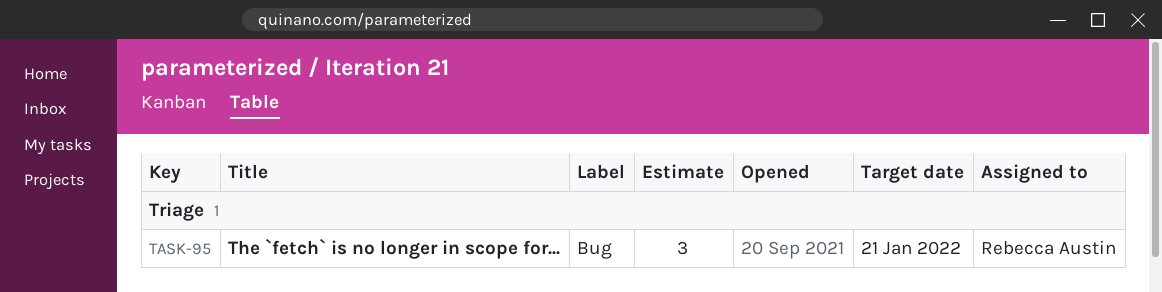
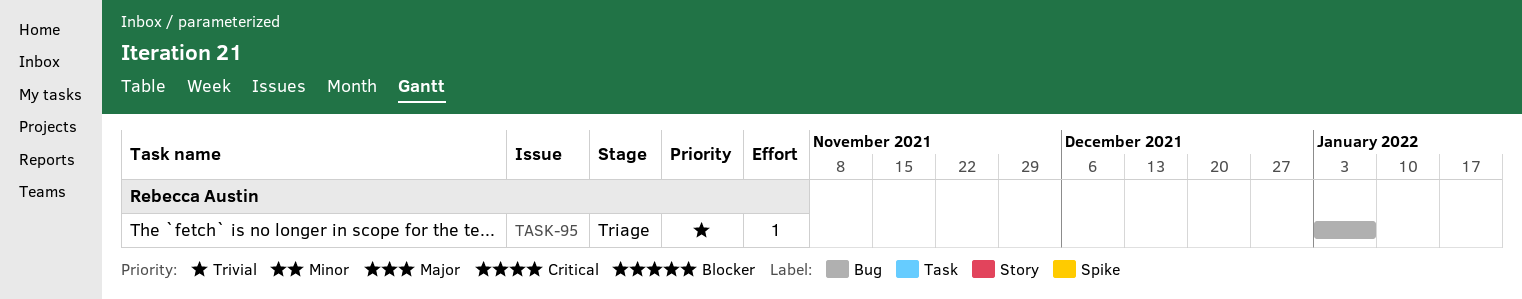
TASK-95, estimate: 3 -> 1
TASK-95, due: Jan 21 -> Jan 7

